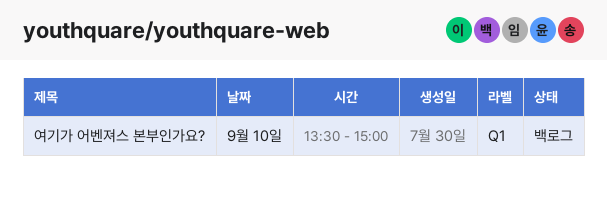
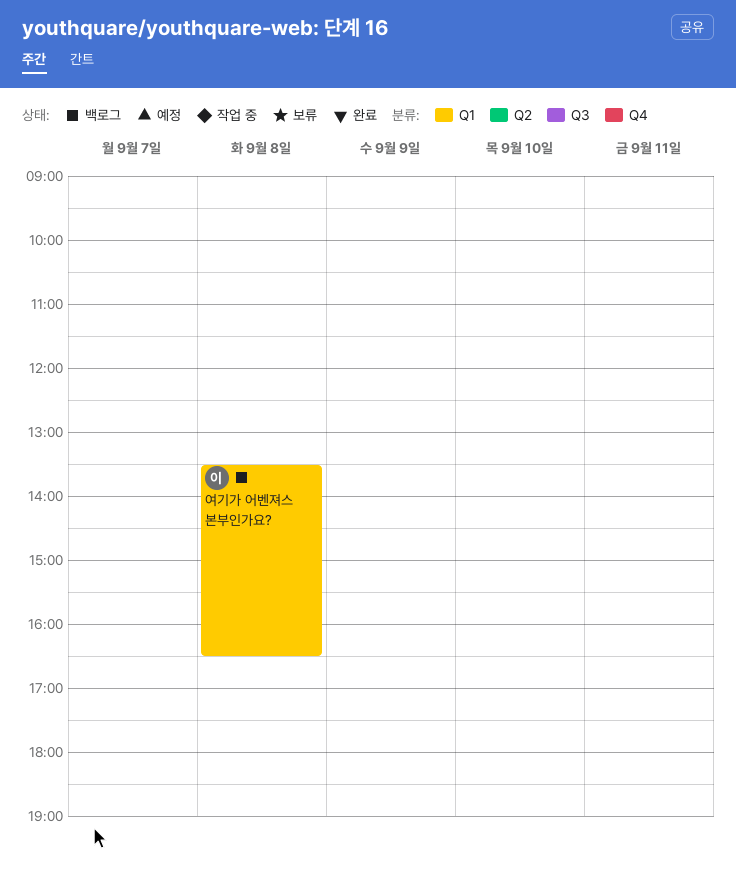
여기가 어벤져스 본부인가요?, day: Sep 10 -> Sep 8
여기가 어벤져스 본부인가요?, ends: 15:00 -> 16:30

